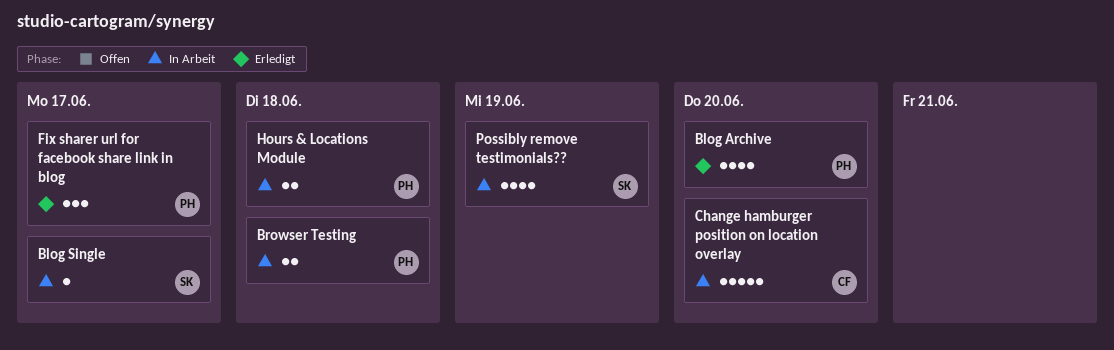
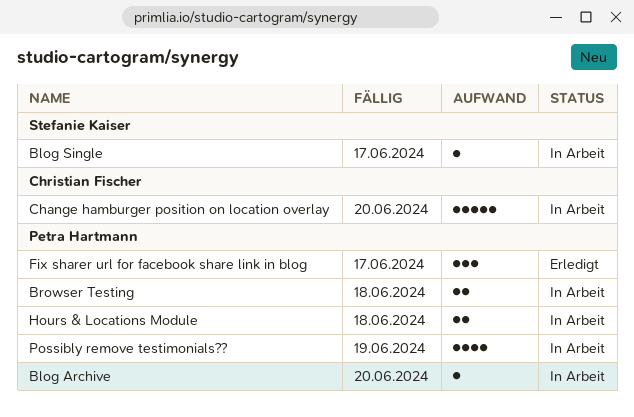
Blog Archive, status: Erledigt -> In Arbeit
Blog Archive, estimate: 4 -> 1
Possibly remove testimonials??, owner: Stefanie Kaiser -> Petra Hartmann

